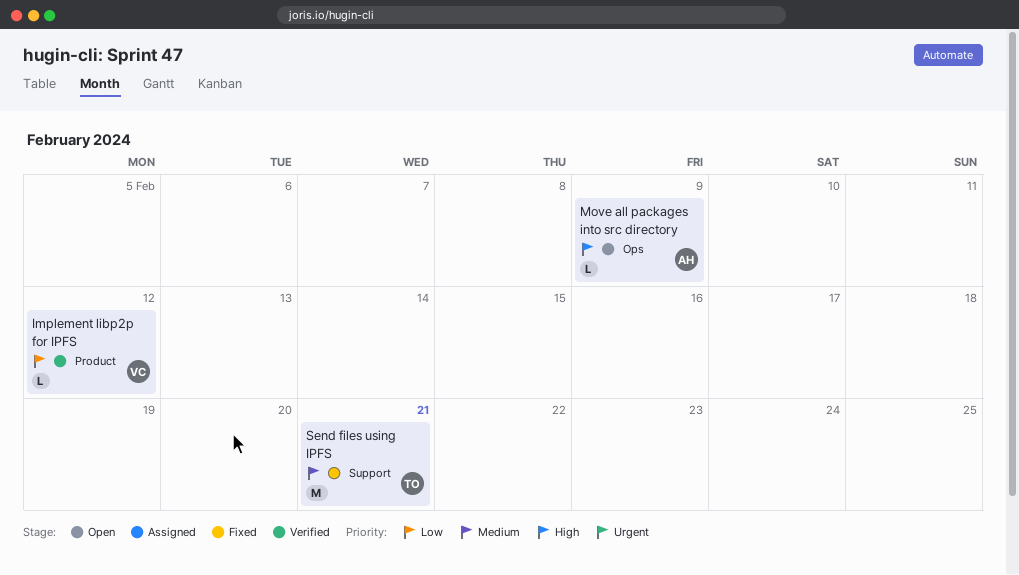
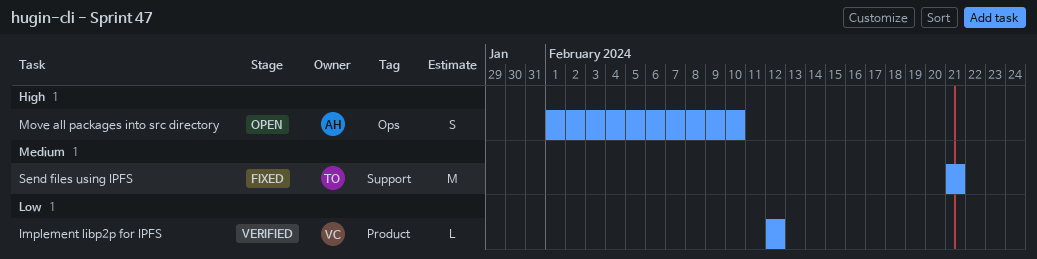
Move all packages into src directory, estimate: L -> S
Move all packages into src directory, due: Feb 9 -> Feb 10

